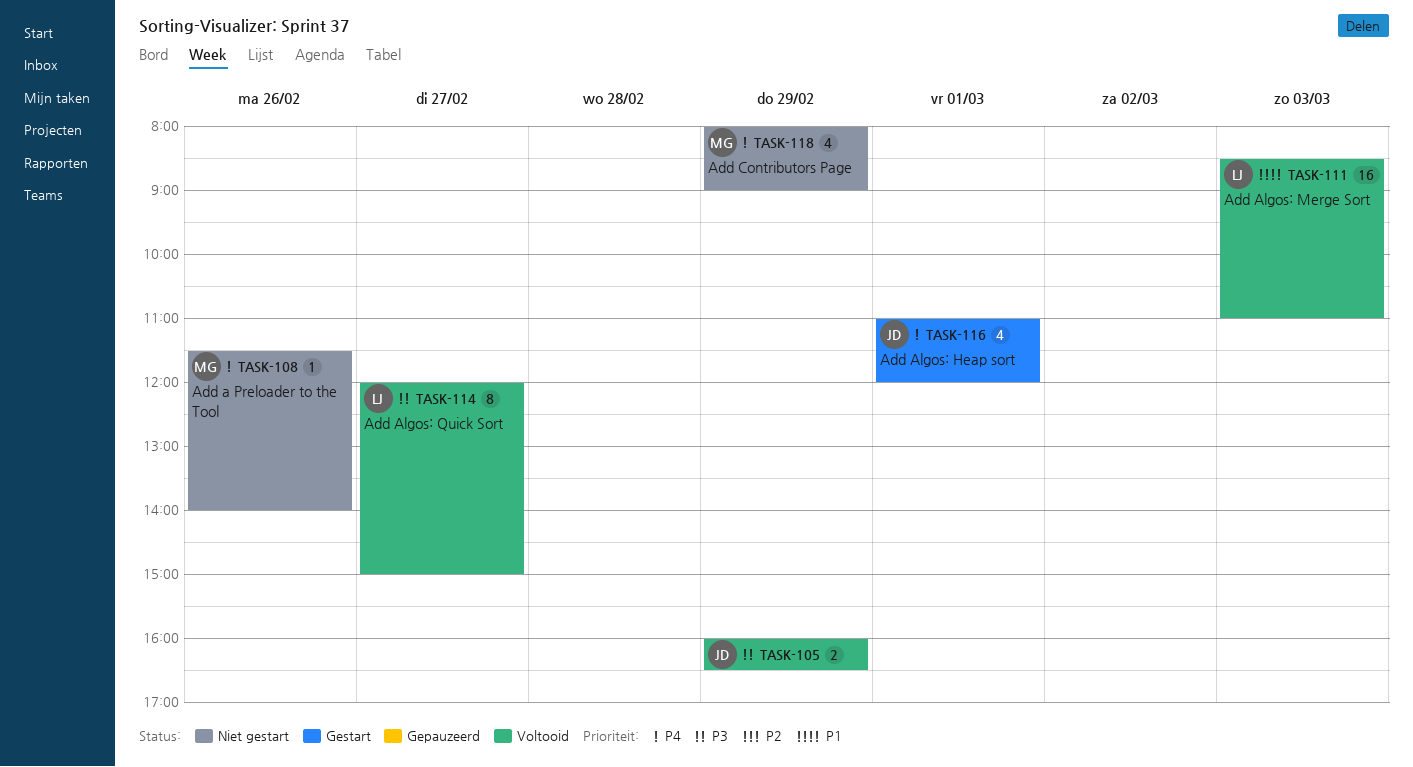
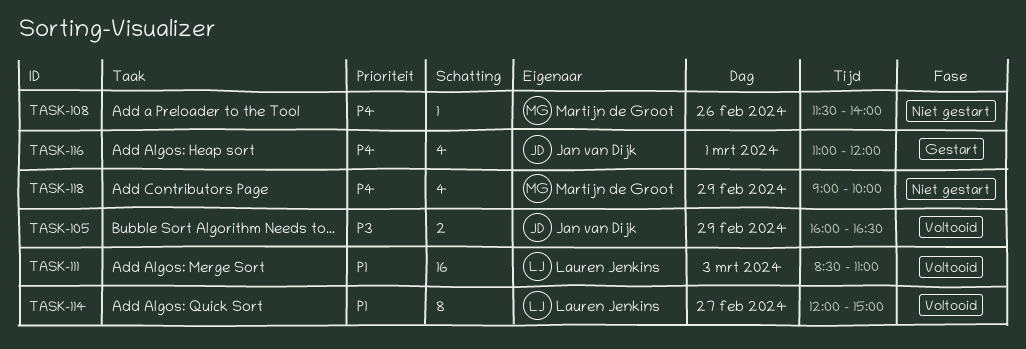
TASK-114, priority: P3 -> P1
TASK-118, begins: 08:00 -> 09:00
TASK-118, ends: 09:00 -> 10:00

